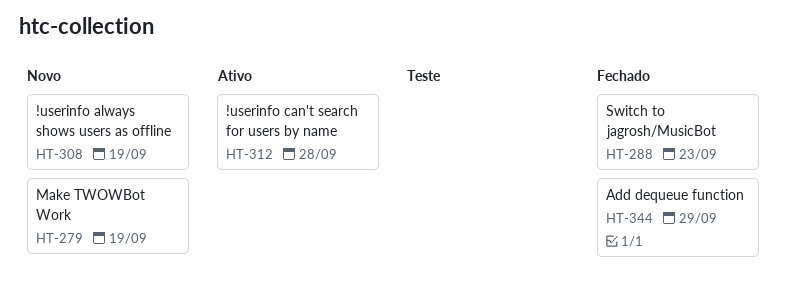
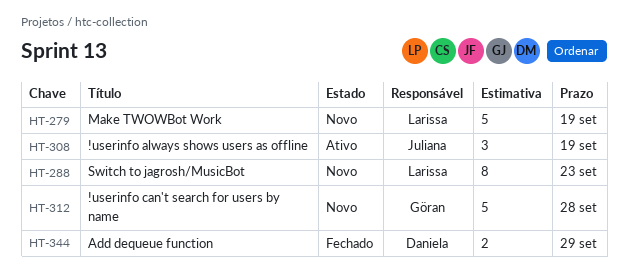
HT-288, status: Fechado -> Novo
HT-308, status: Novo -> Ativo
HT-312, status: Ativo -> Novo

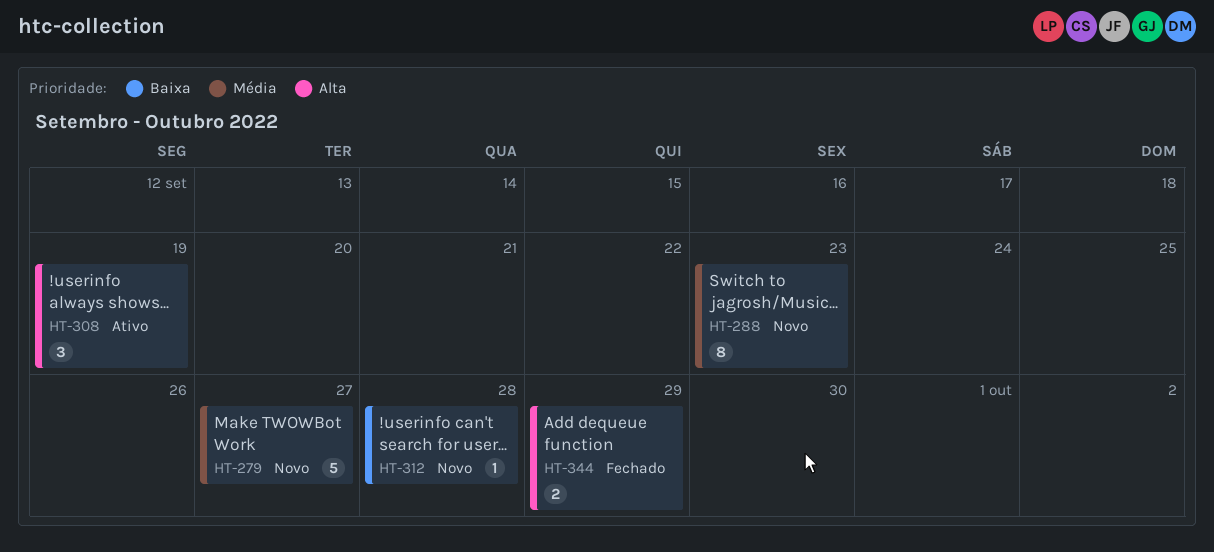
HT-279, due: Sep 19 -> Sep 27
HT-312, estimate: 5 -> 1

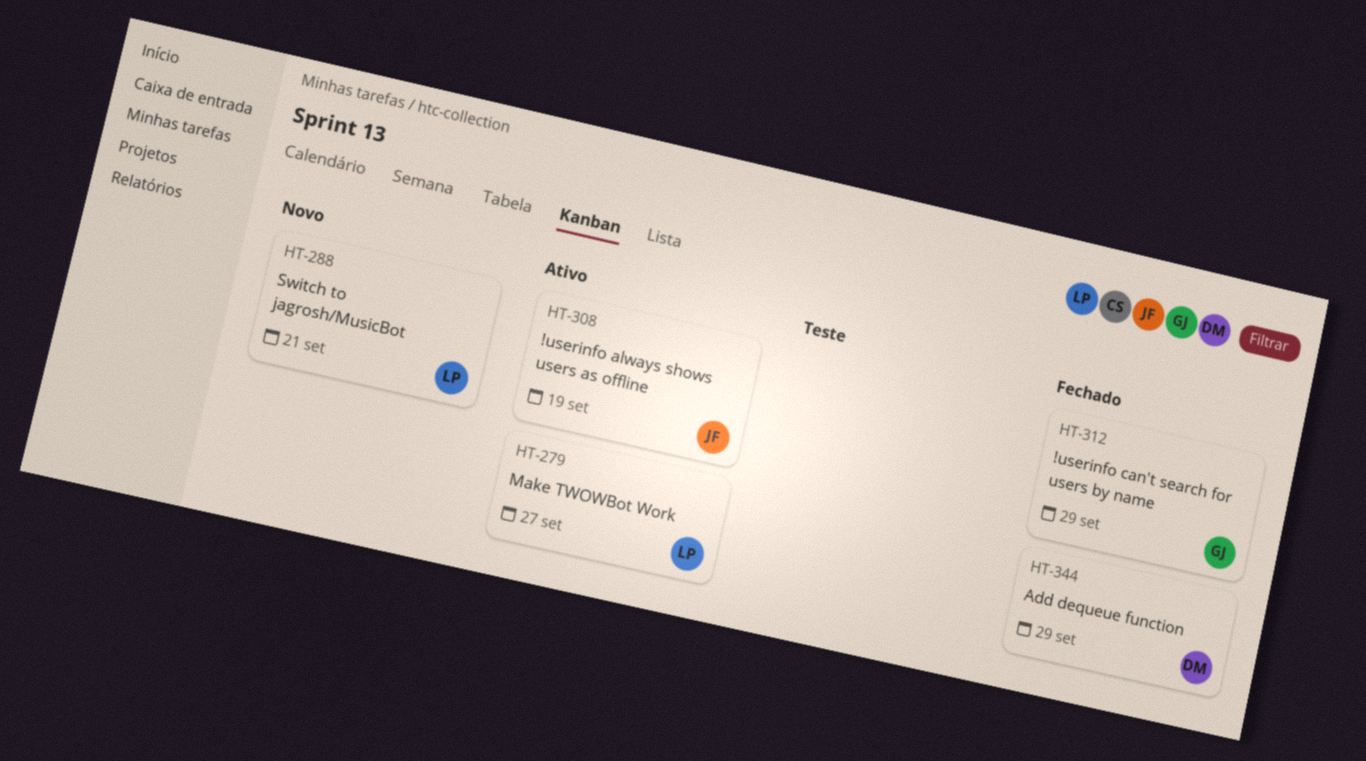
HT-279, status: Novo -> Ativo
HT-288, due: Sep 23 -> Sep 21
HT-312, status: Novo -> Fechado
HT-312, due: Sep 28 -> Sep 29

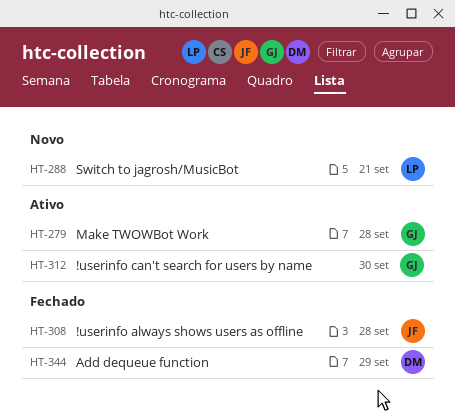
HT-279, owner: LP -> GJ
HT-279, due: Sep 27 -> Sep 28
HT-308, status: Ativo -> Fechado
HT-308, due: Sep 19 -> Sep 28
HT-312, status: Fechado -> Ativo
HT-312, due: Sep 29 -> Sep 30

